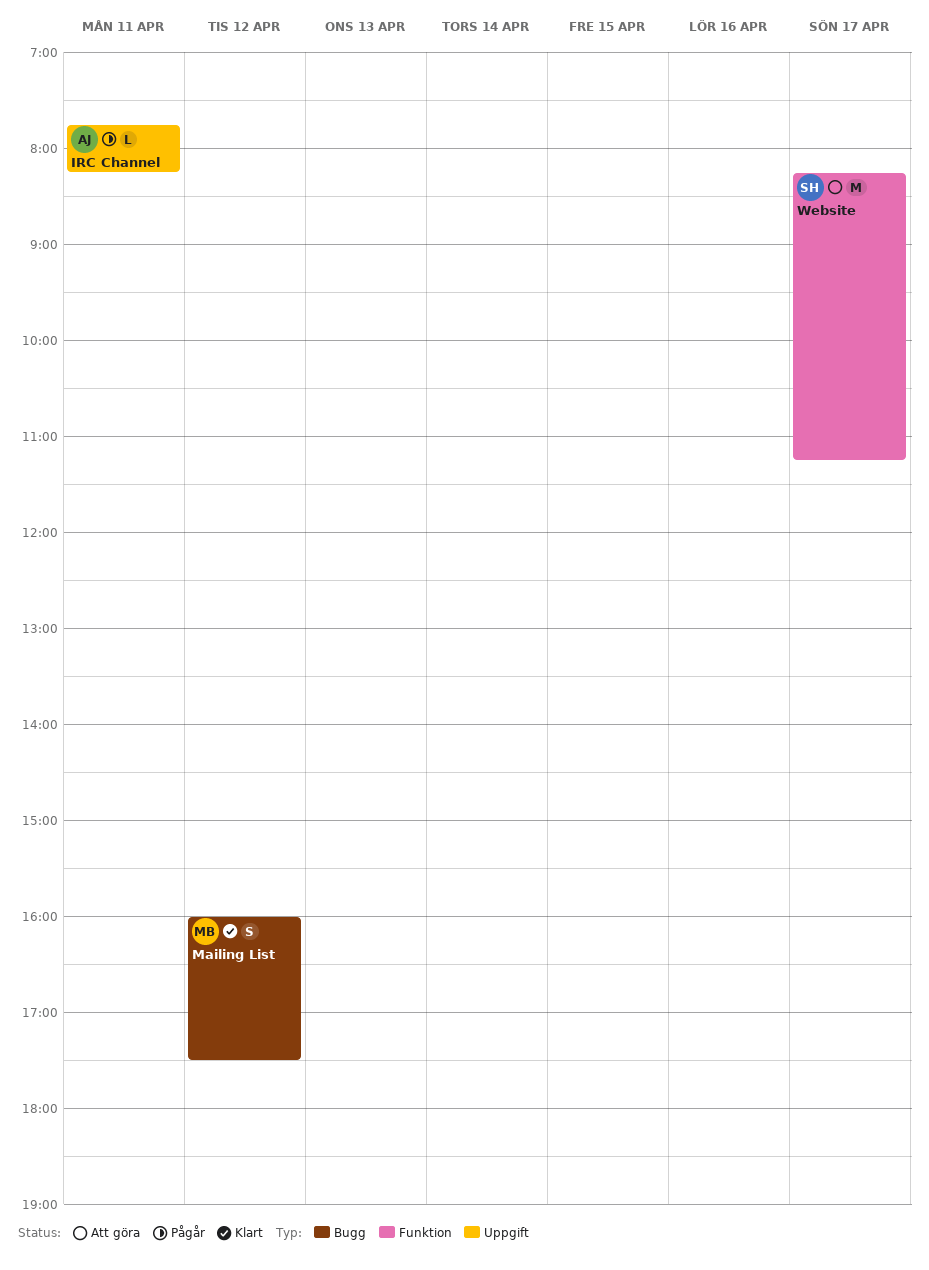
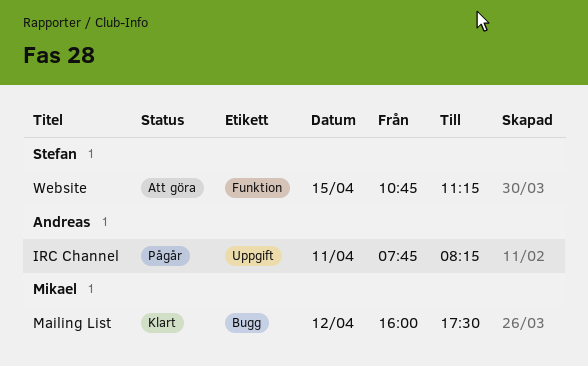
Website, day: Apr 17 -> Apr 15
Website, begins: 08:15 -> 10:45

